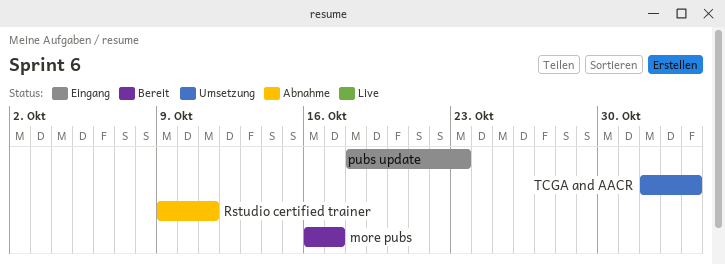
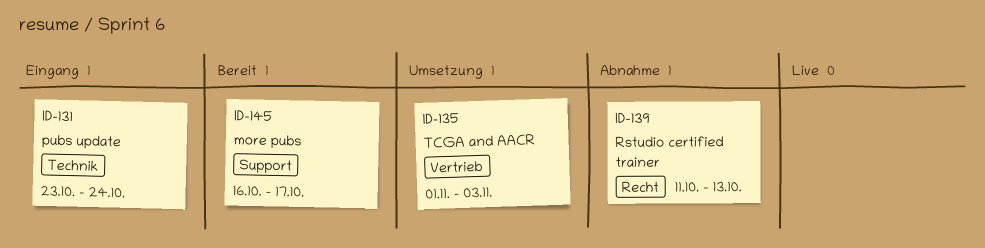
pubs update, start: Oct 18 -> Oct 23
pubs update, due: Oct 23 -> Oct 24
Rstudio certified trainer, start: Oct 9 -> Oct 11
Rstudio certified trainer, due: Oct 11 -> Oct 13

